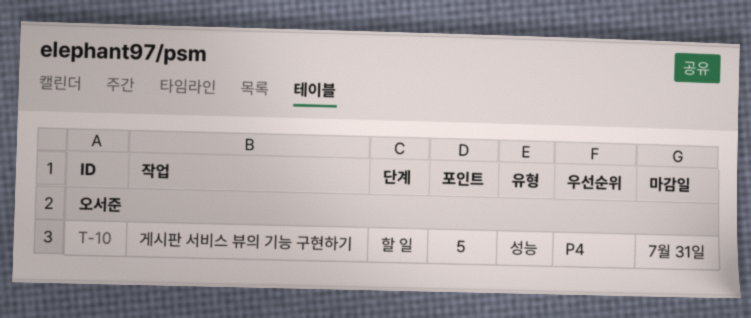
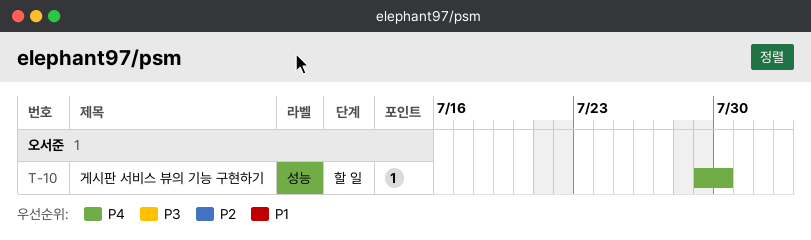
T-10, estimate: 5 -> 1
T-10, due: Jul 31 -> Jul 30

